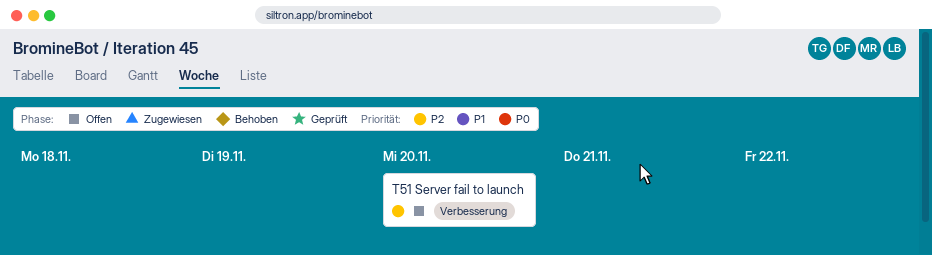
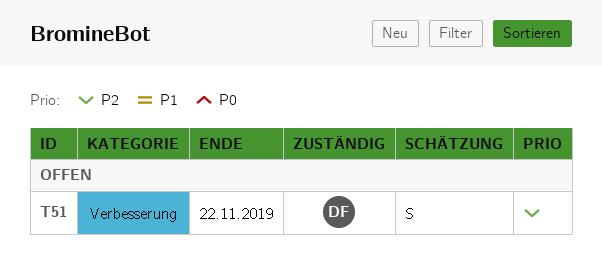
T51, due: Nov 20 -> Nov 22

